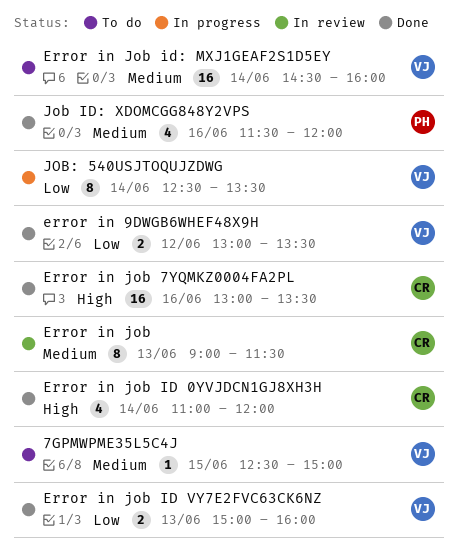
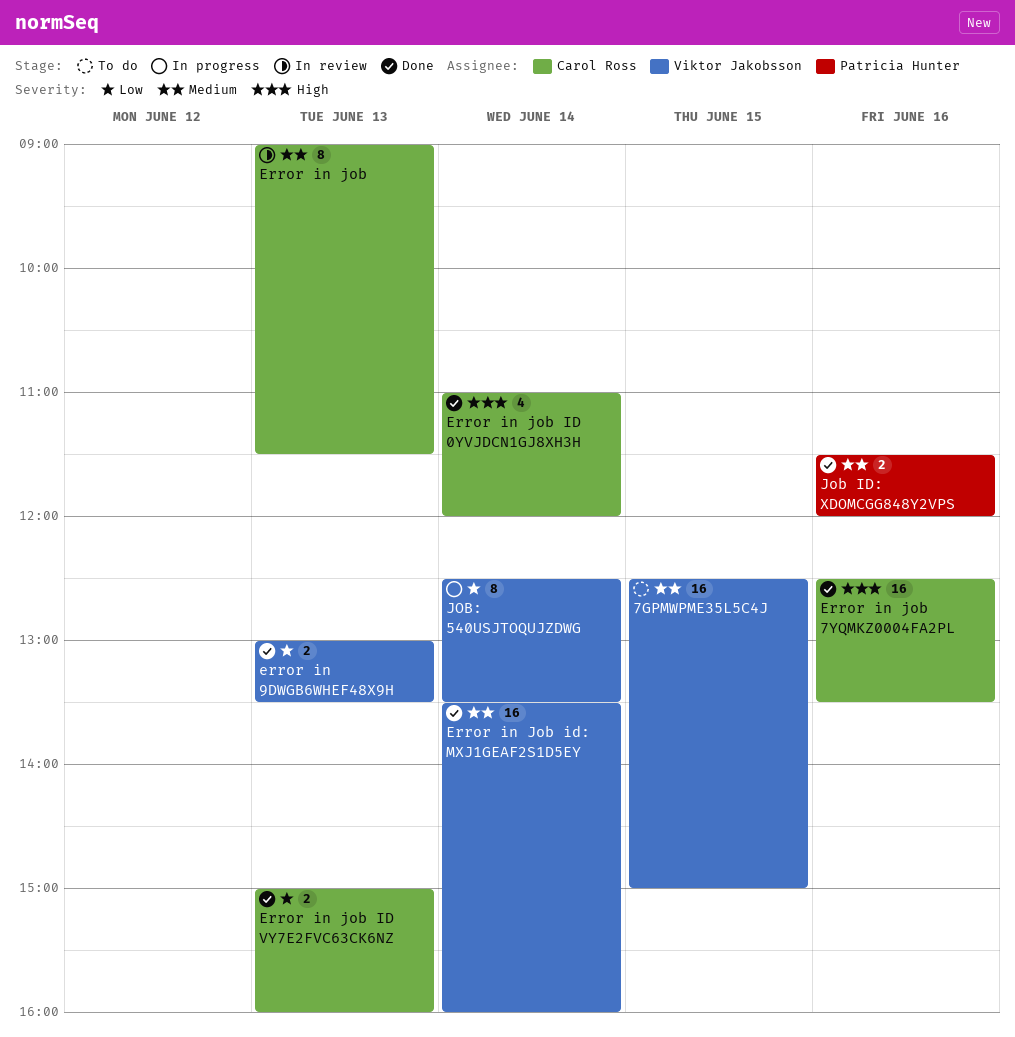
7GPMWPME35L5C4J, estimate: 1 -> 16
error in 9DWGB6WHEF48X9H, day: Jun 12 -> Jun 13
Error in job 7YQMKZ0004FA2PL, begins: 13:00 -> 12:30
Error in job ID VY7E2FVC63CK6NZ, owner: Viktor Jakobsson -> Carol Ross
Error in Job id: MXJ1GEAF2S1D5EY, status: To do -> Done
Error in Job id: MXJ1GEAF2S1D5EY, begins: 14:30 -> 13:30
Job ID: XDOMCGG848Y2VPS, estimate: 4 -> 2

